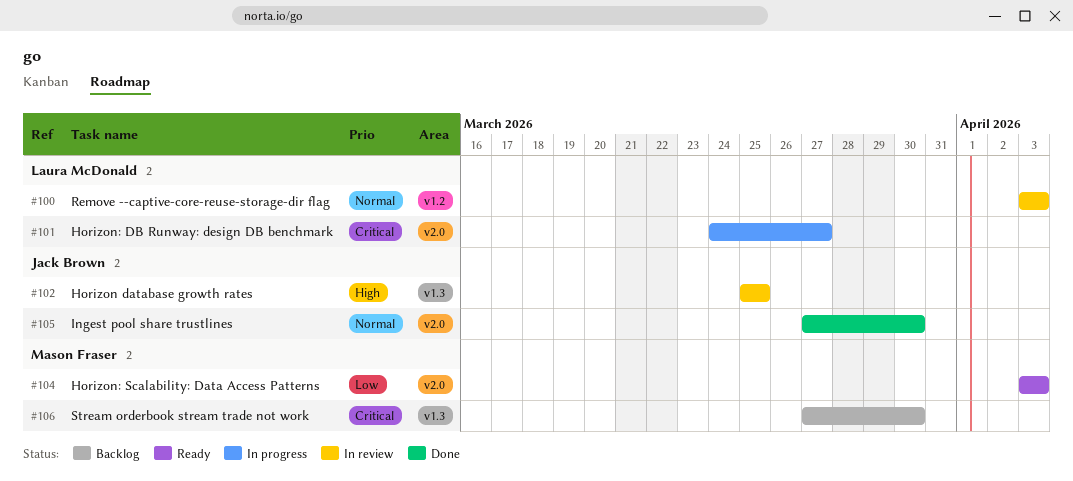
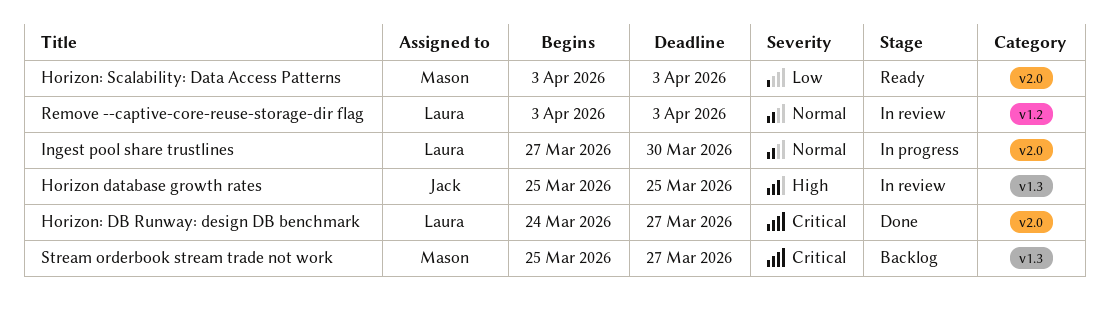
Horizon: DB Runway: design DB benchmark, status: In progress -> Done
Ingest pool share trustlines, status: Done -> In progress
Ingest pool share trustlines, owner: Jack Brown -> Laura McDonald
Stream orderbook stream trade not work, start: Mar 27 -> Mar 25
Stream orderbook stream trade not work, due: Mar 30 -> Mar 27

